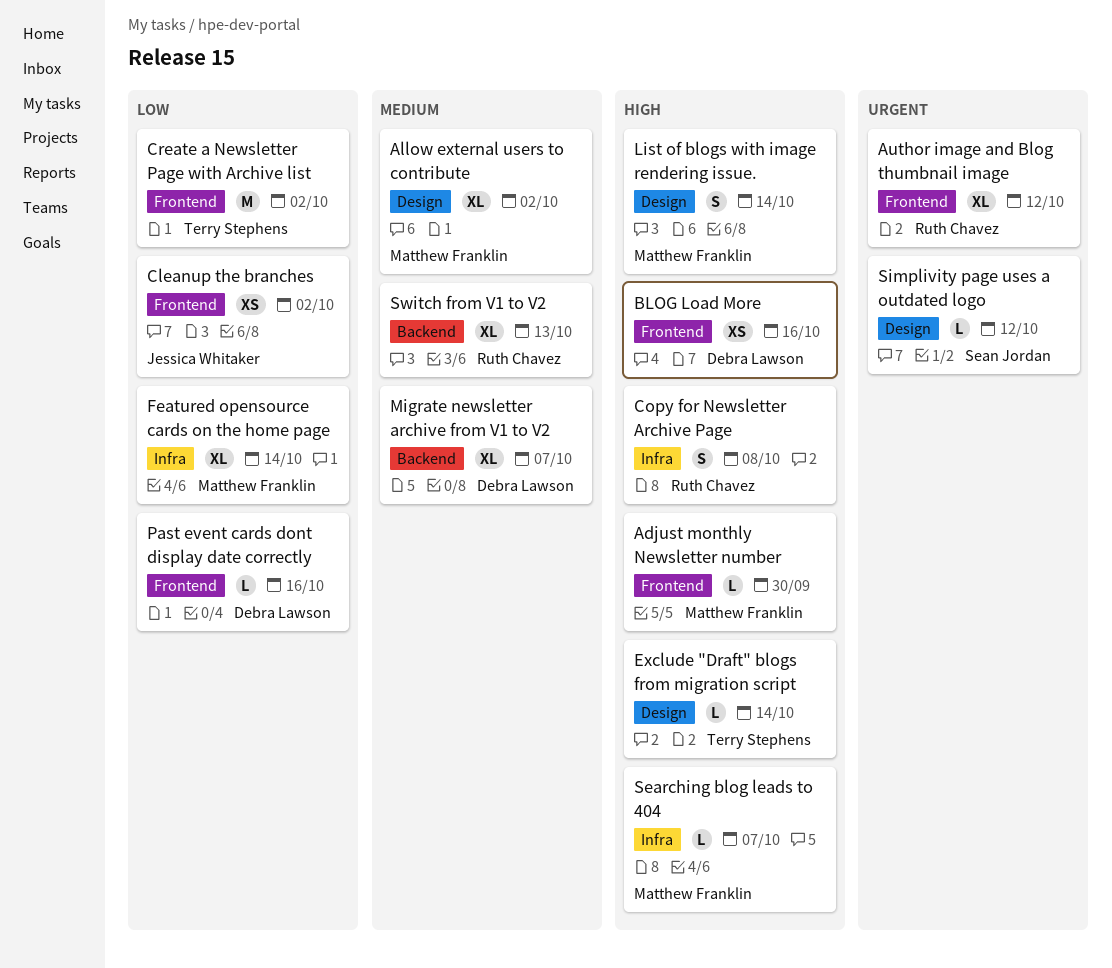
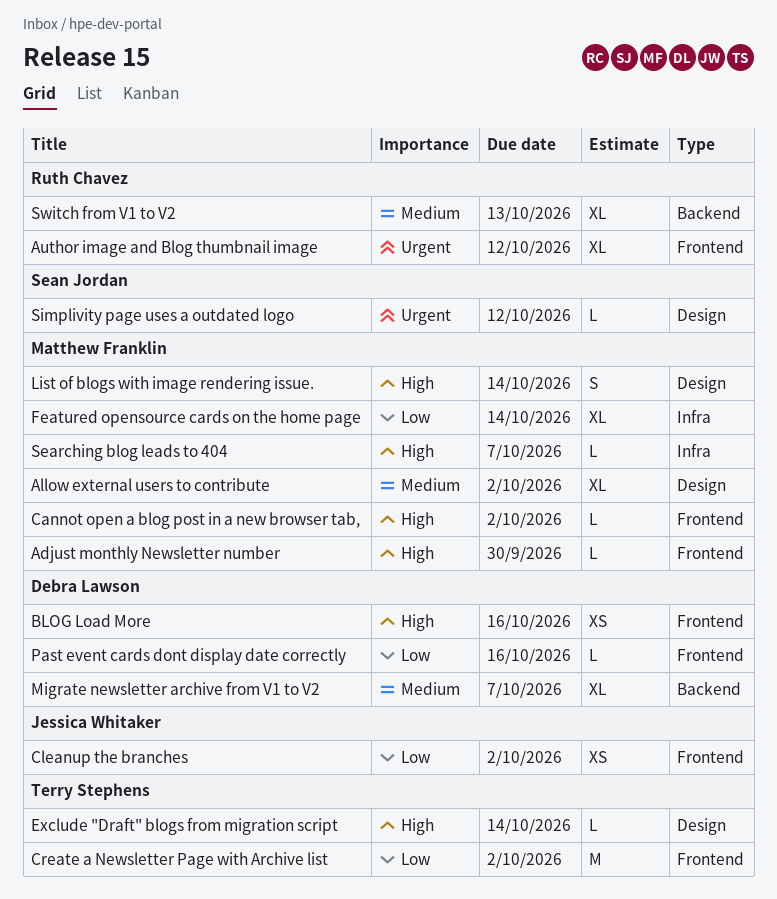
Cannot open a blog post in a new browser tab,: none -> present
Copy for Newsletter Archive Page: present -> none

